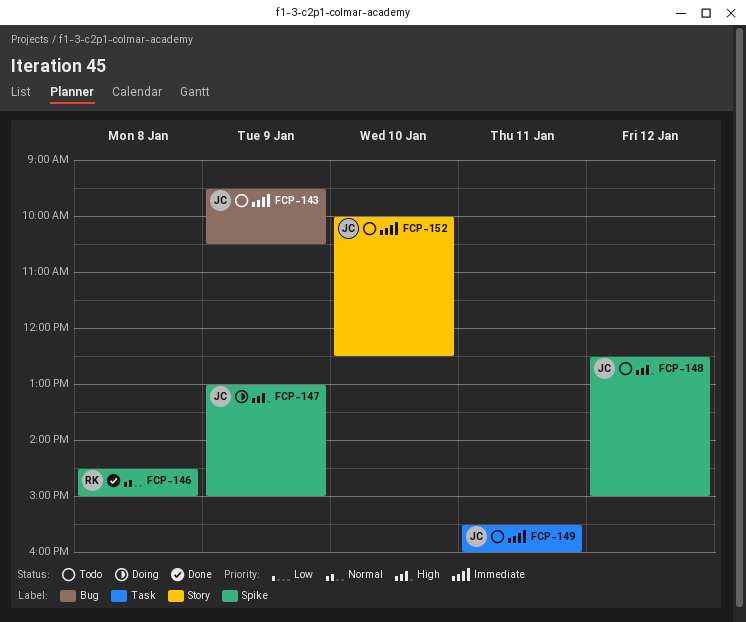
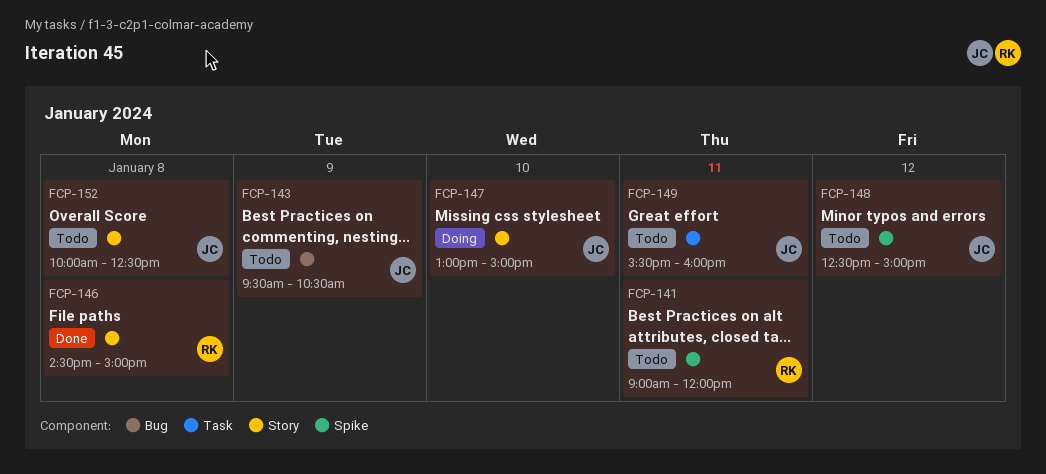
FCP-141: none -> present
FCP-146, label: Spike -> Story
FCP-147, label: Spike -> Story
FCP-147, day: Jan 9 -> Jan 10
FCP-152, day: Jan 10 -> Jan 8

